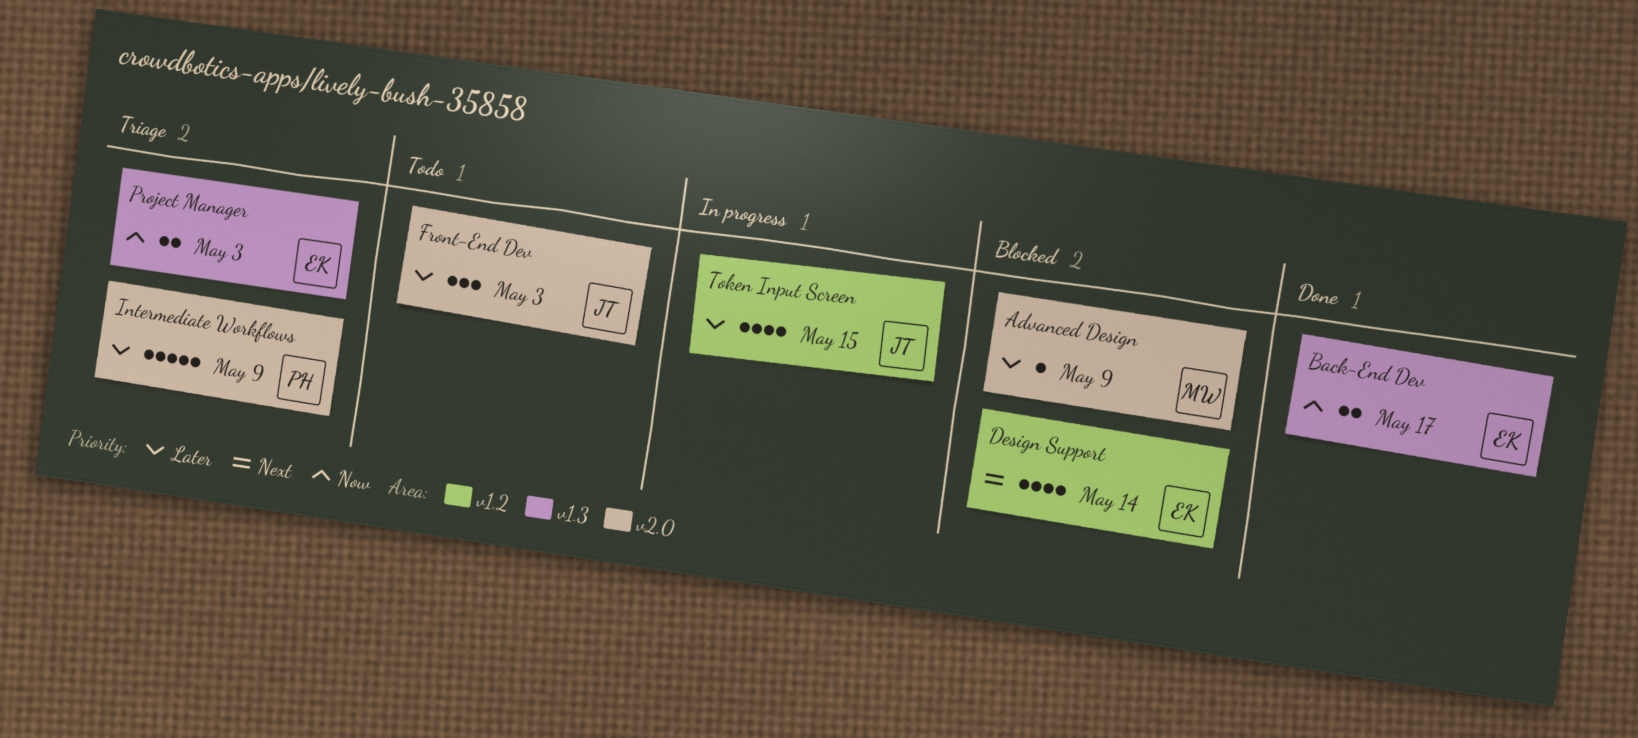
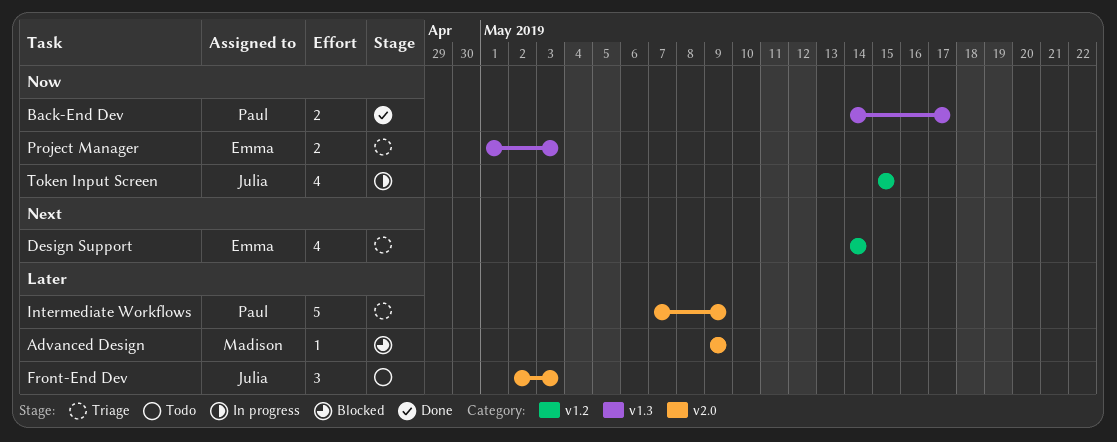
Back-End Dev, owner: Emma -> Paul
Design Support, status: Blocked -> Triage
Token Input Screen, priority: Later -> Now

